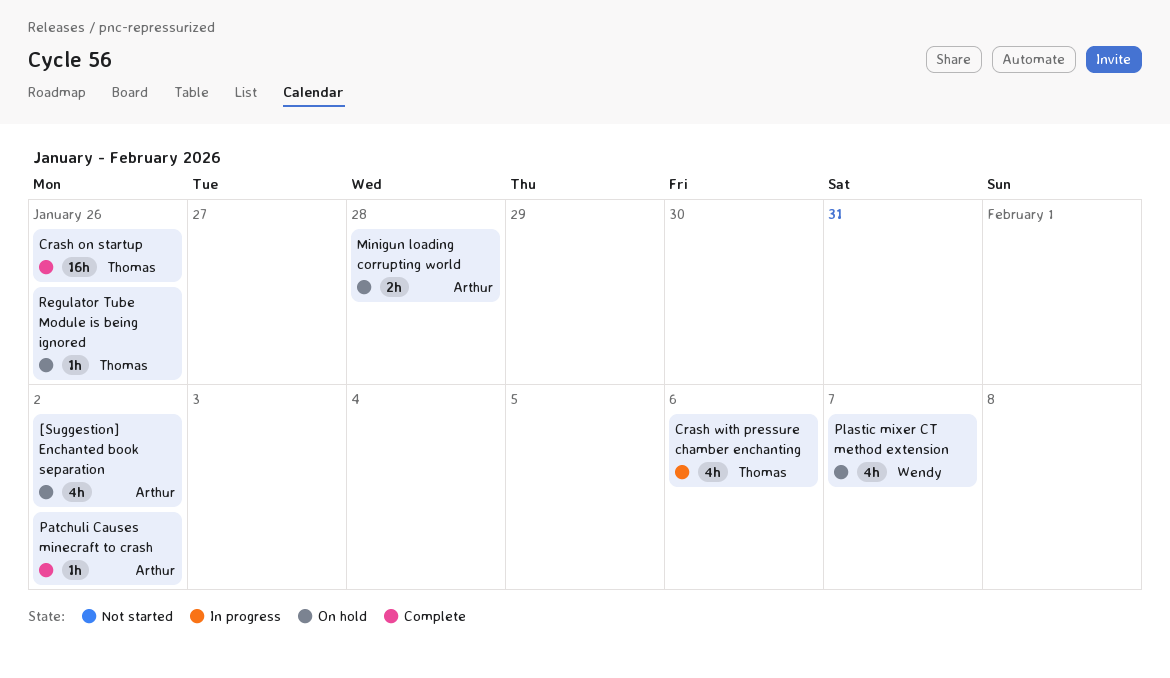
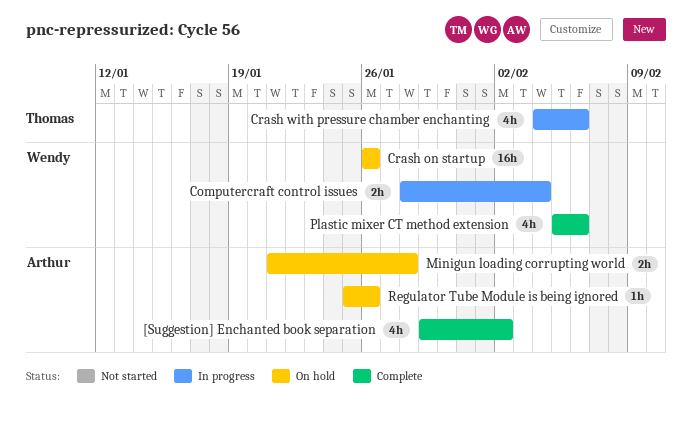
[Suggestion] Enchanted book separation, status: On hold -> Complete
Computercraft control issues: none -> present
Crash on startup, status: Complete -> On hold
Crash on startup, owner: Thomas -> Wendy
Patchuli Causes minecraft to crash: present -> none
Plastic mixer CT method extension, status: On hold -> Complete
Plastic mixer CT method extension, due: Feb 7 -> Feb 6
Regulator Tube Module is being ignored, owner: Thomas -> Arthur

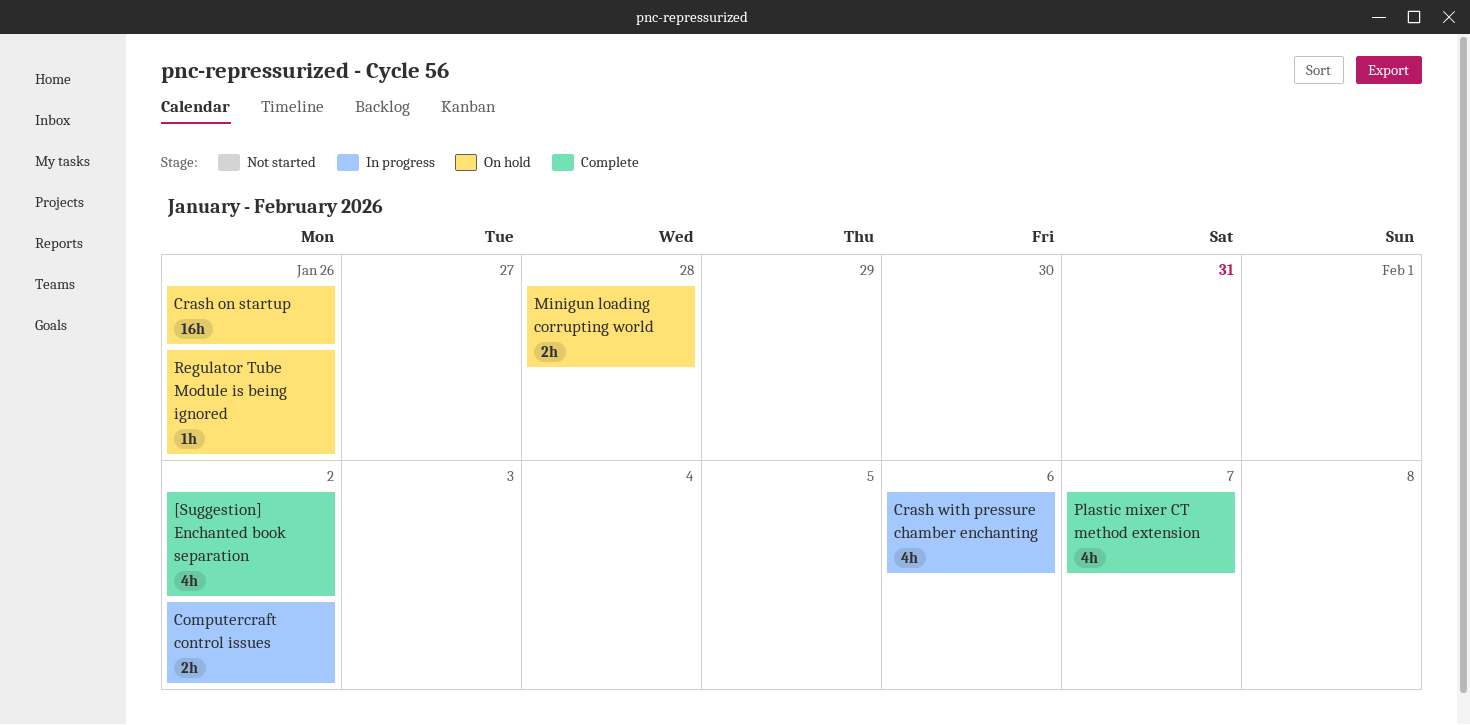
Computercraft control issues, due: Feb 4 -> Feb 2
Plastic mixer CT method extension, due: Feb 6 -> Feb 7

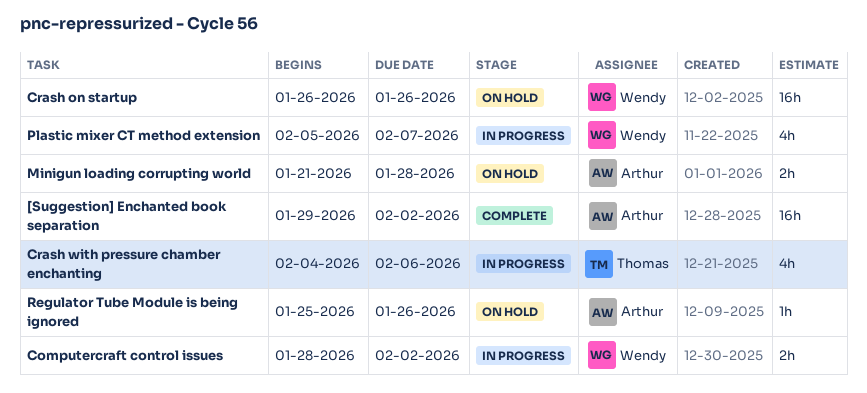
[Suggestion] Enchanted book separation, estimate: 4h -> 16h
Plastic mixer CT method extension, status: Complete -> In progress

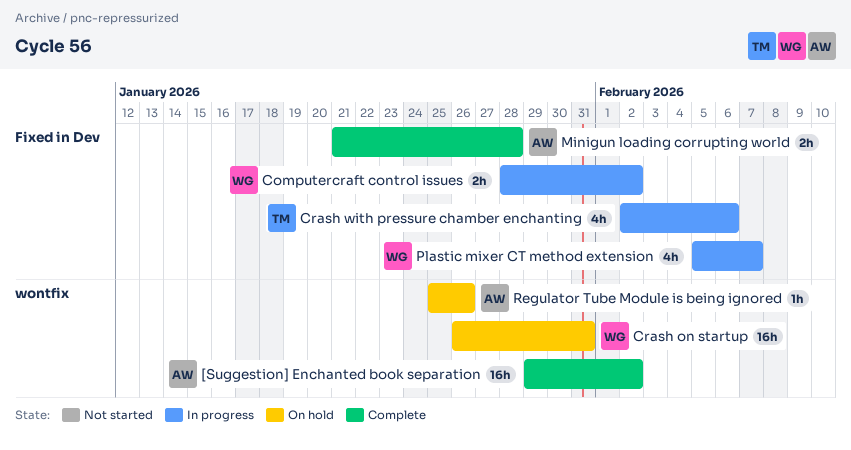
Crash on startup, due: Jan 26 -> Jan 31
Crash with pressure chamber enchanting, start: Feb 4 -> Feb 2
Minigun loading corrupting world, status: On hold -> Complete

